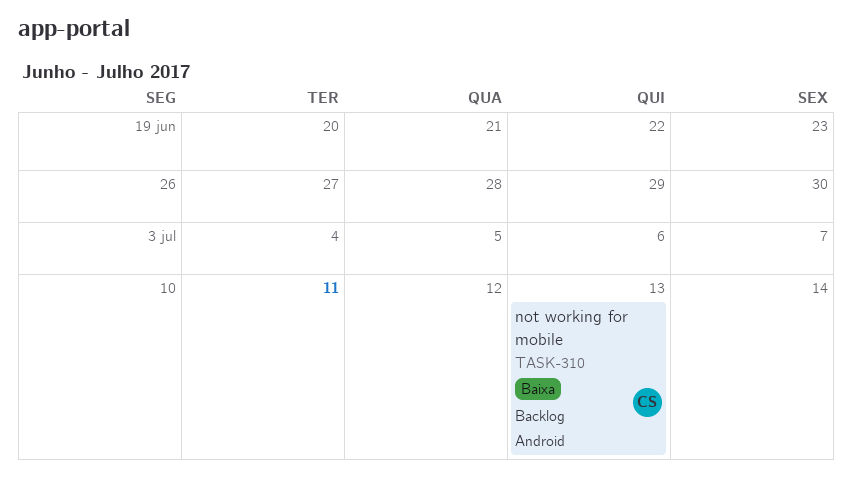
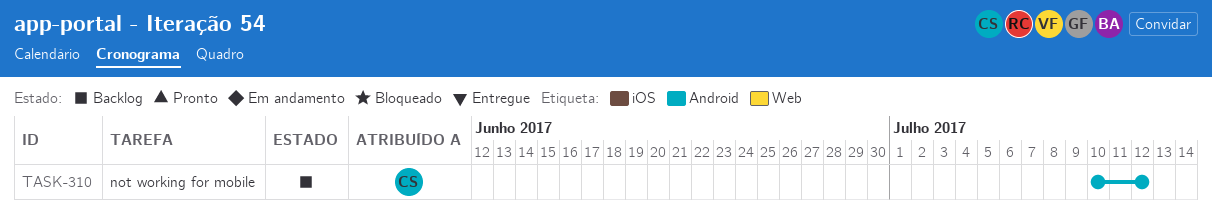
TASK-310, due: Jul 13 -> Jul 12

